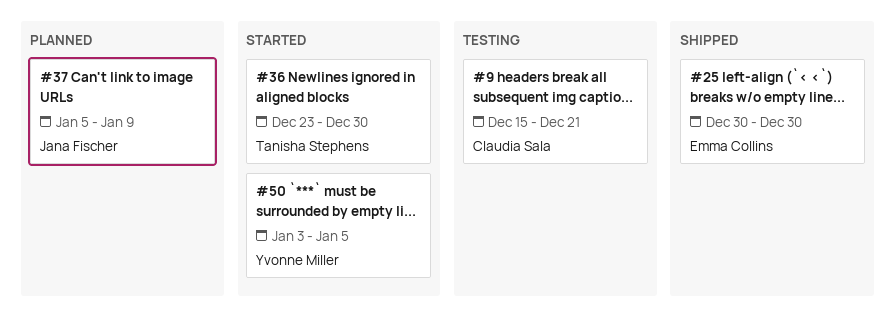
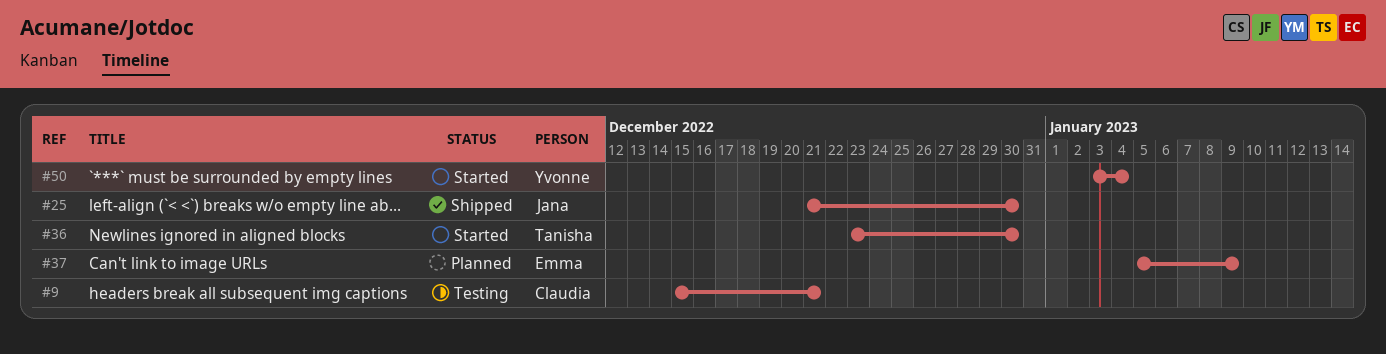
#25, owner: Emma Collins -> Jana Fischer
#25, start: Dec 30 -> Dec 21
#37, owner: Jana Fischer -> Emma Collins
#50, due: Jan 5 -> Jan 4

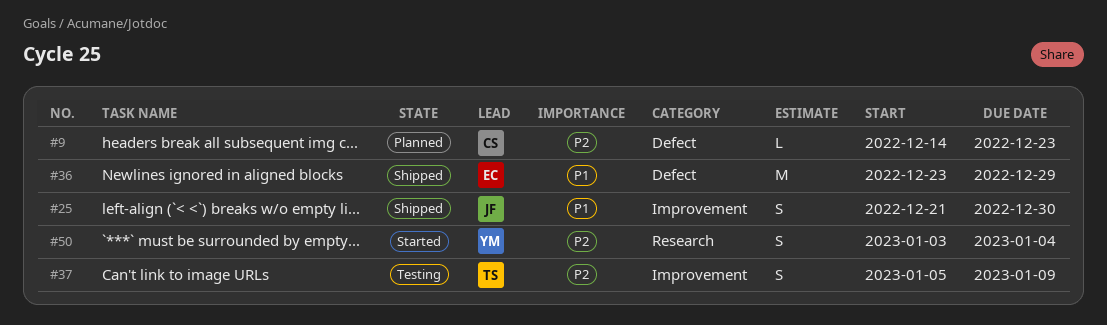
#9, status: Testing -> Planned
#9, start: Dec 15 -> Dec 14
#9, due: Dec 21 -> Dec 23
#36, status: Started -> Shipped
#36, owner: Tanisha -> Emma
#36, due: Dec 30 -> Dec 29
#37, status: Planned -> Testing
#37, owner: Emma -> Tanisha

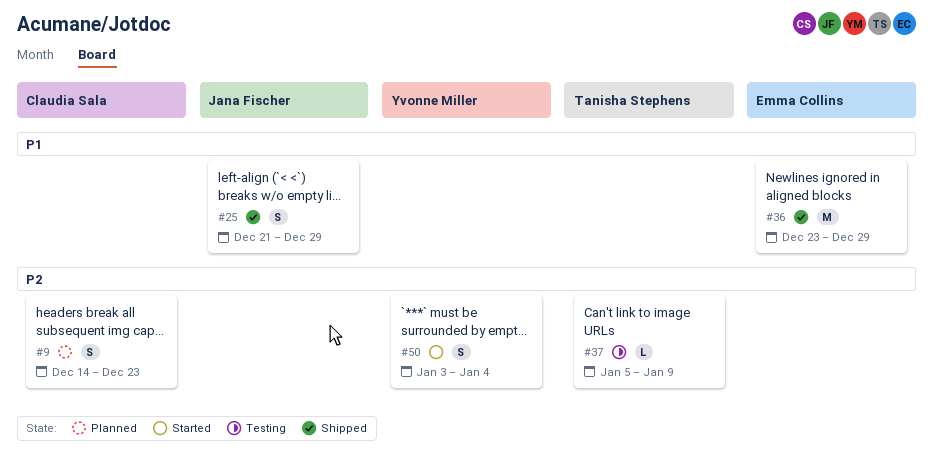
#9, estimate: L -> S
#25, due: Dec 30 -> Dec 29
#37, estimate: S -> L

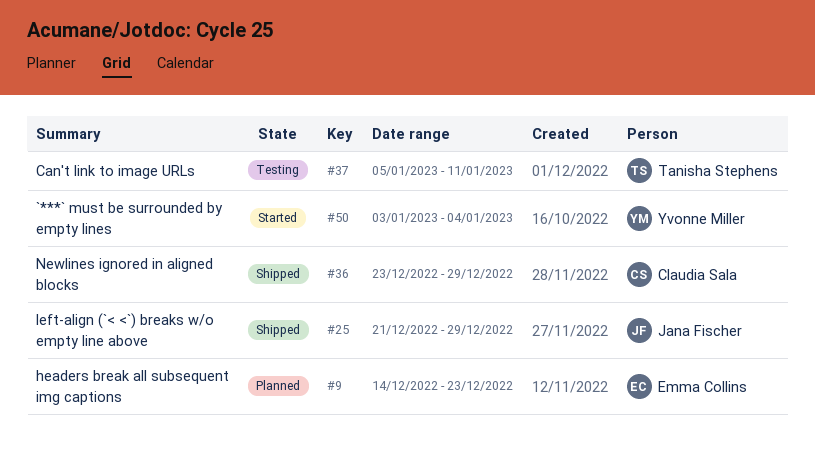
#9, owner: Claudia Sala -> Emma Collins
#36, owner: Emma Collins -> Claudia Sala
#37, due: Jan 9 -> Jan 11

